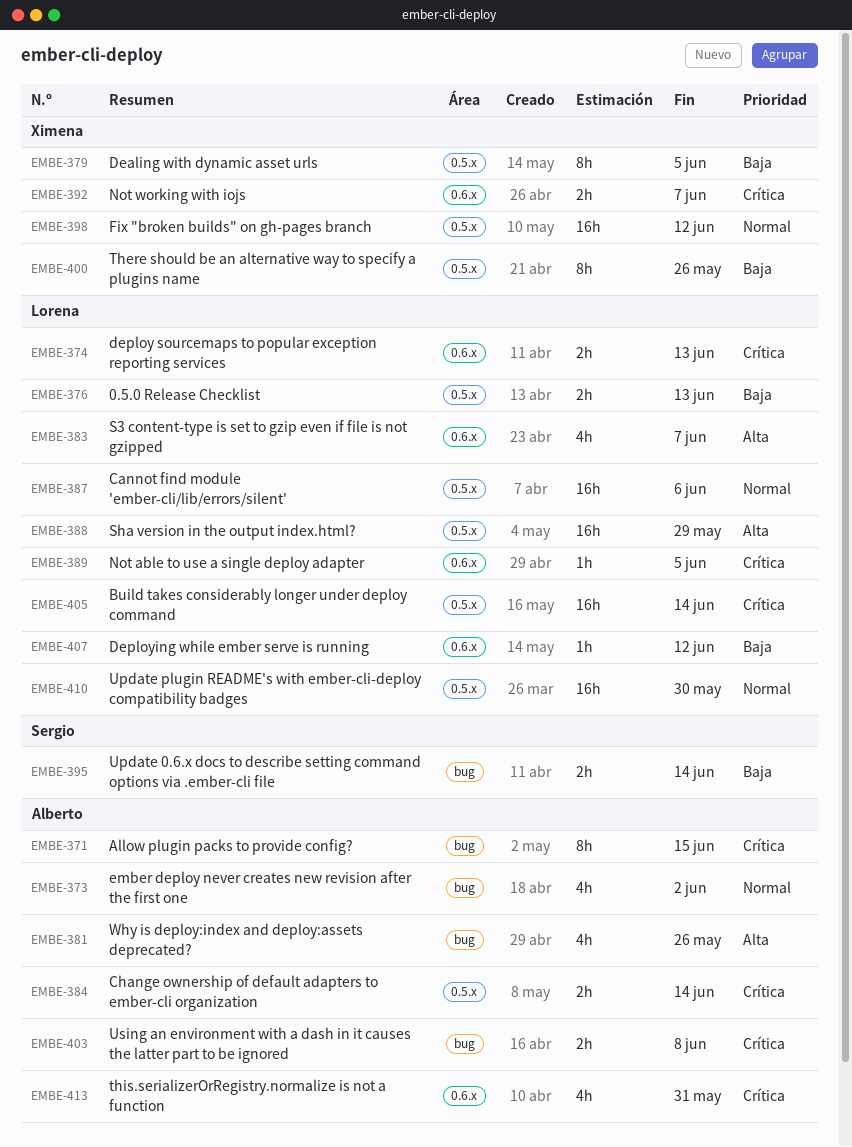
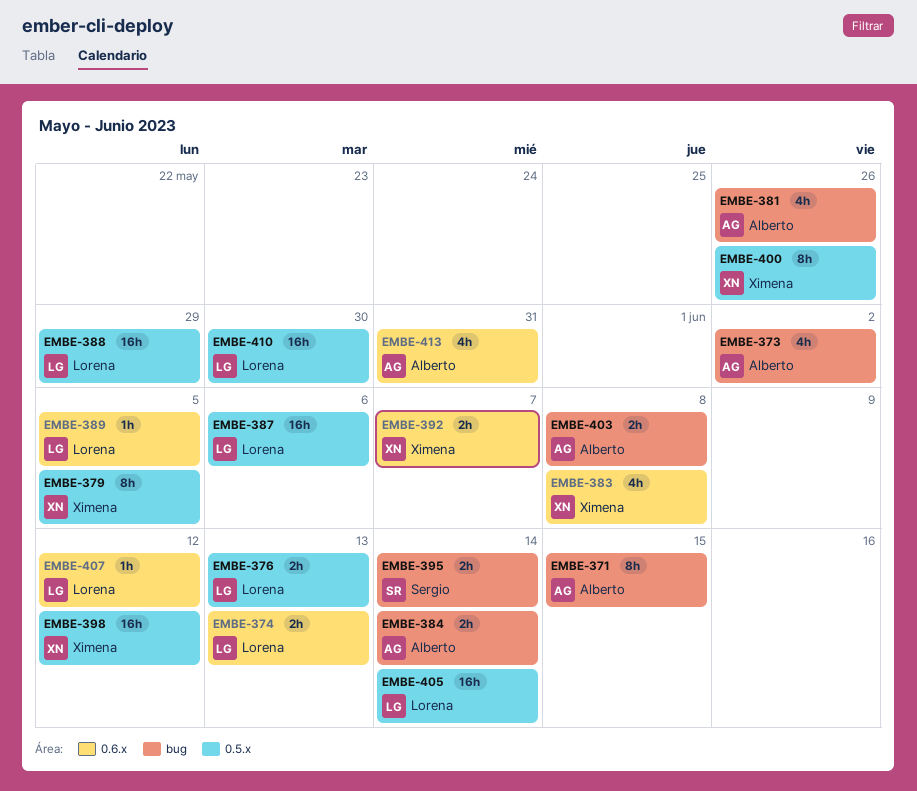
EMBE-383, owner: Lorena -> Ximena
EMBE-383, due: Jun 7 -> Jun 8
EMBE-384, label: 0.5.x -> bug

